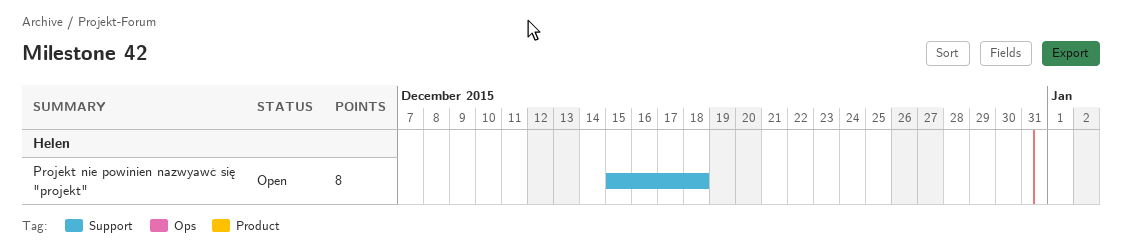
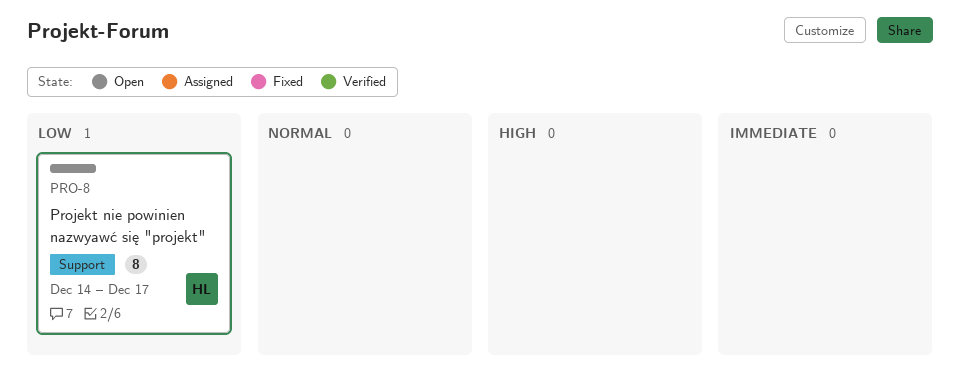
Projekt nie powinien nazwyawć się "projekt", start: Dec 15 -> Dec 14
Projekt nie powinien nazwyawć się "projekt", due: Dec 18 -> Dec 17

